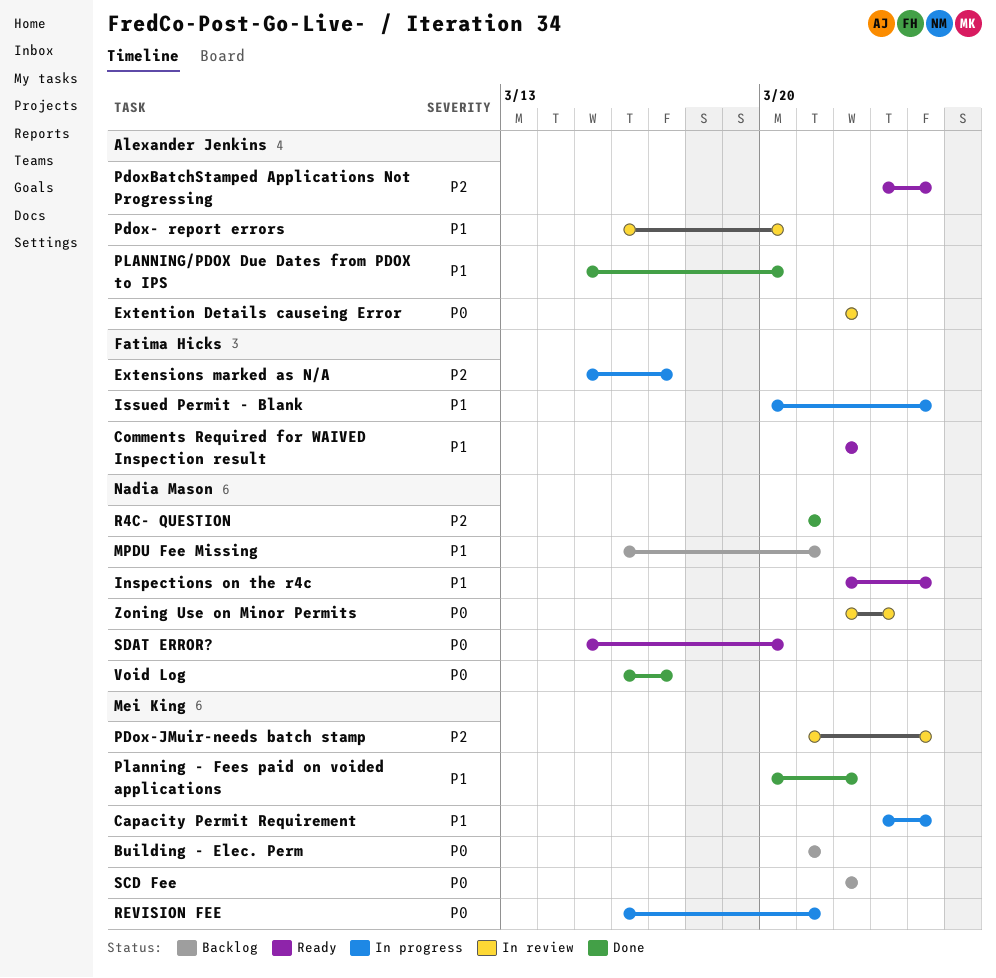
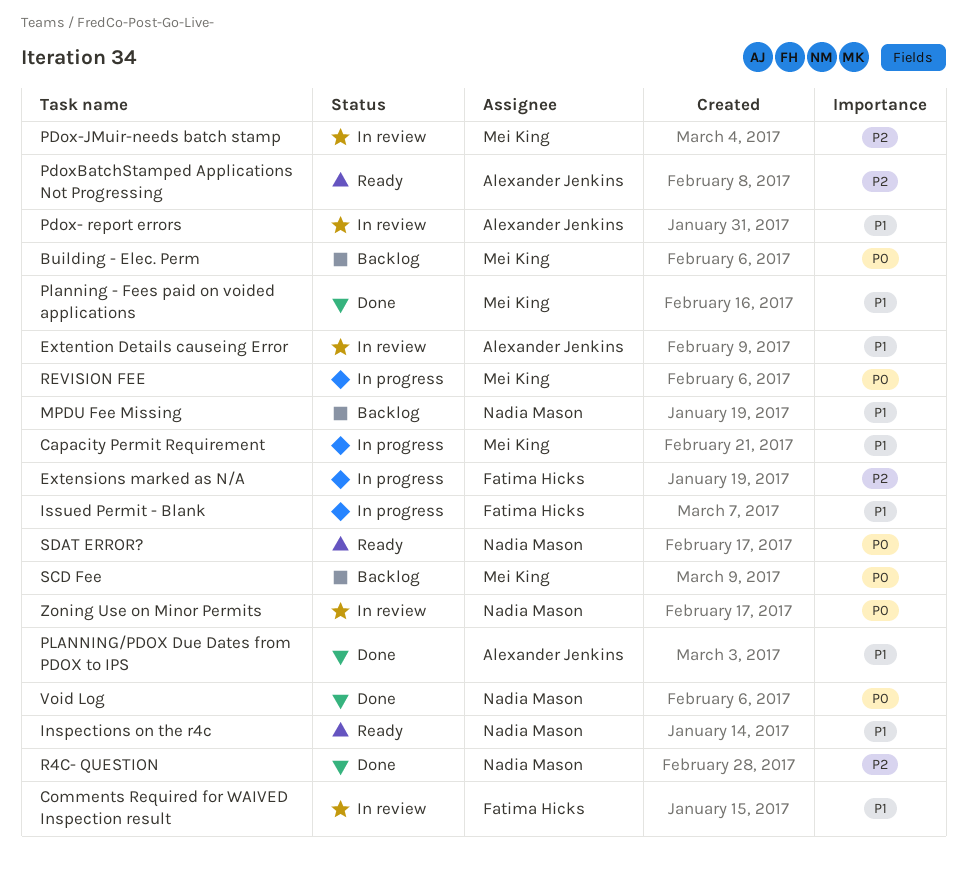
Comments Required for WAIVED Inspection result, status: Ready -> In review
Extention Details causeing Error, priority: P0 -> P1

